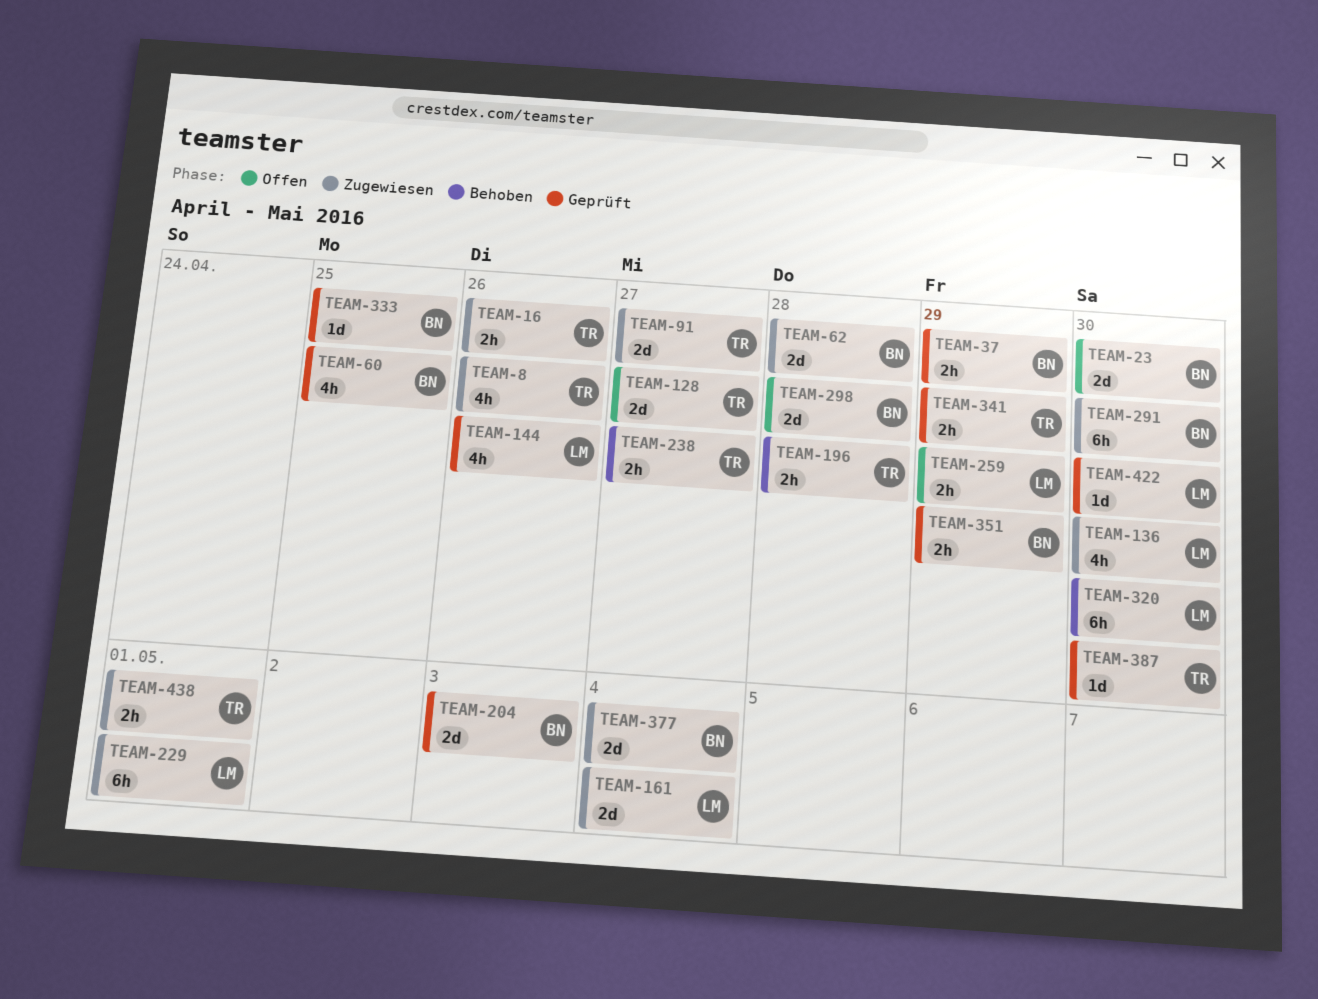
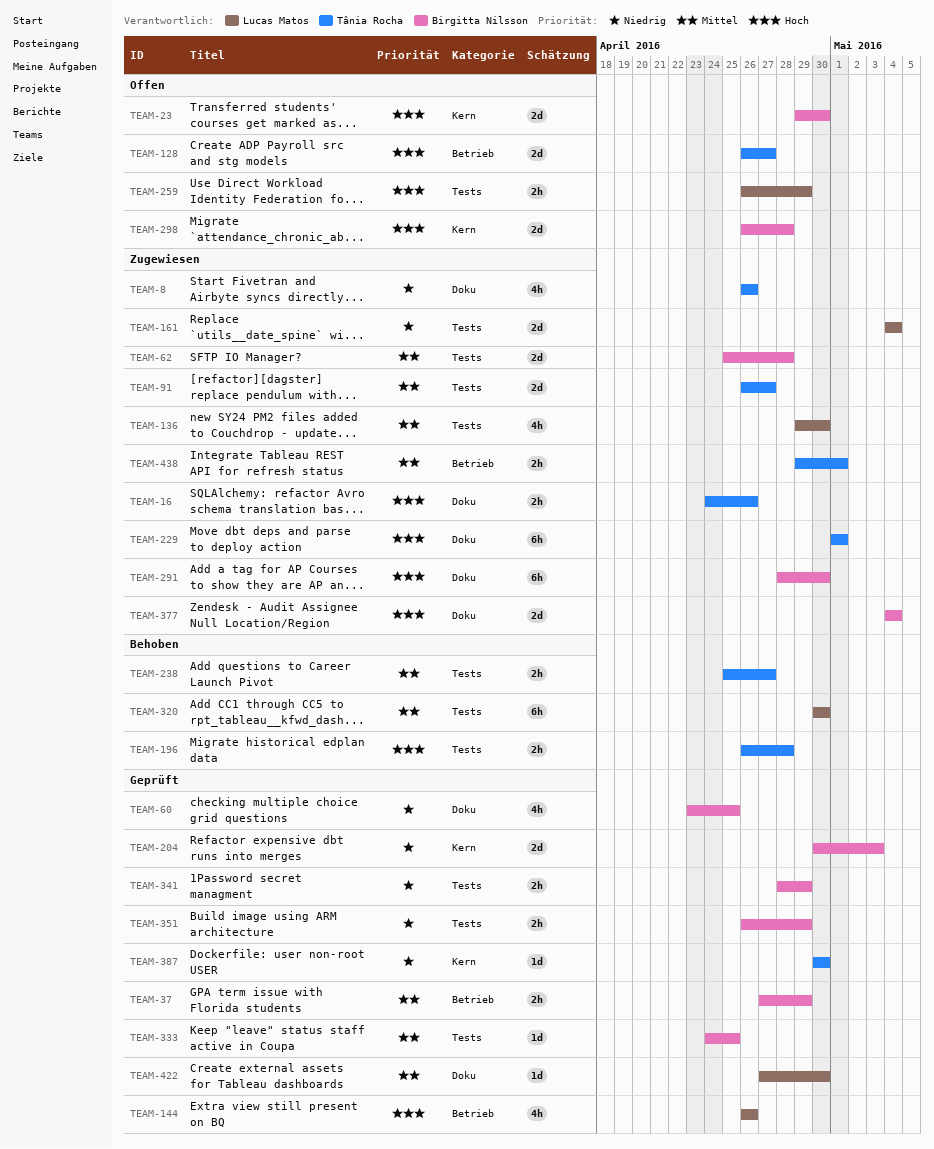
TEAM-229, owner: Lucas Matos -> Tânia Rocha
TEAM-341, owner: Tânia Rocha -> Birgitta Nilsson

